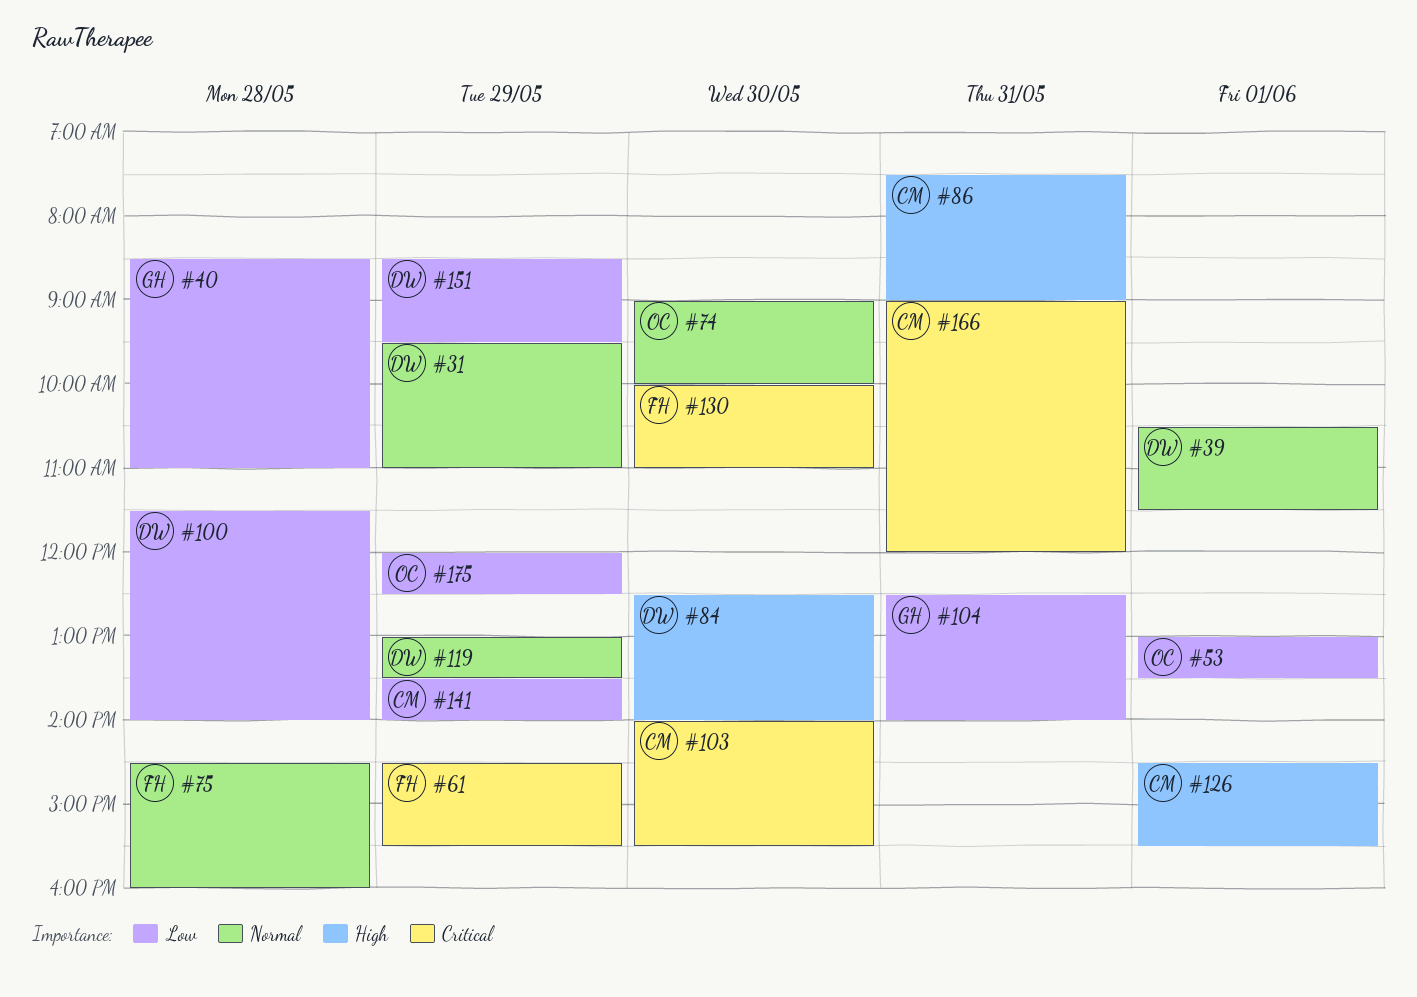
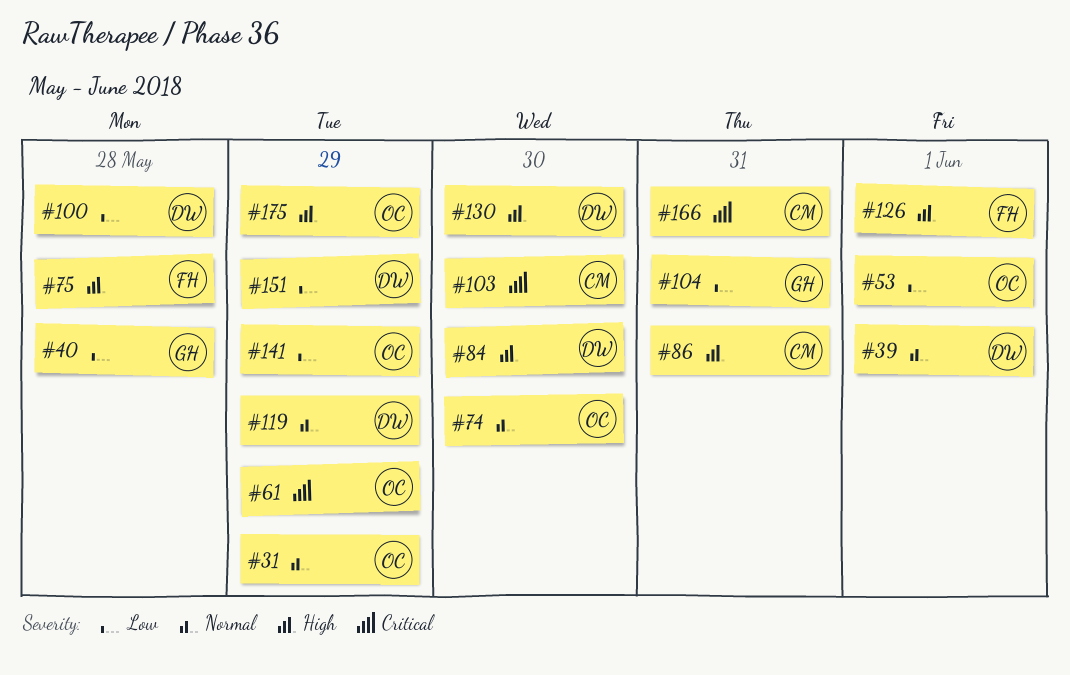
#31, owner: DW -> OC
#61, owner: FH -> OC
#75, priority: Normal -> High
#126, owner: CM -> FH
#130, owner: FH -> DW
#130, priority: Critical -> High
#141, owner: CM -> OC
#175, priority: Low -> High

